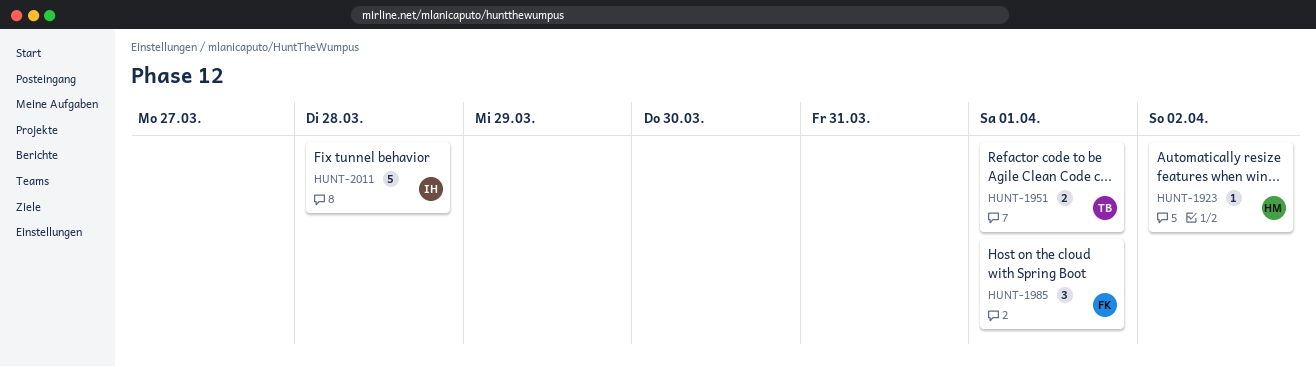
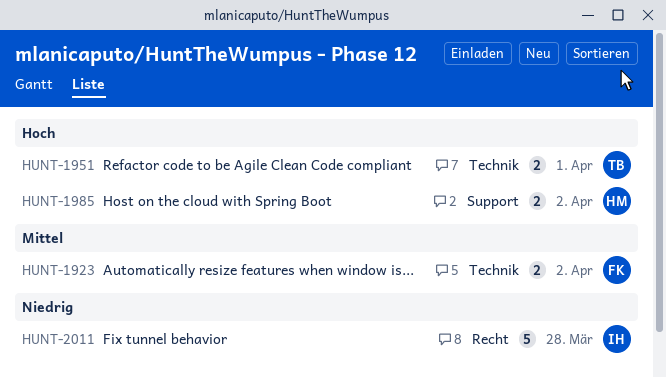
HUNT-1923, owner: HM -> FK
HUNT-1923, estimate: 1 -> 2
HUNT-1985, owner: FK -> HM
HUNT-1985, estimate: 3 -> 2
HUNT-1985, due: Apr 1 -> Apr 2

